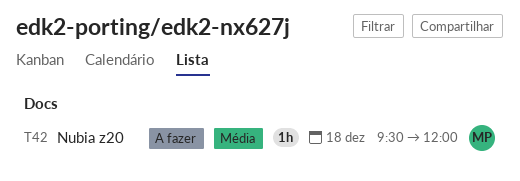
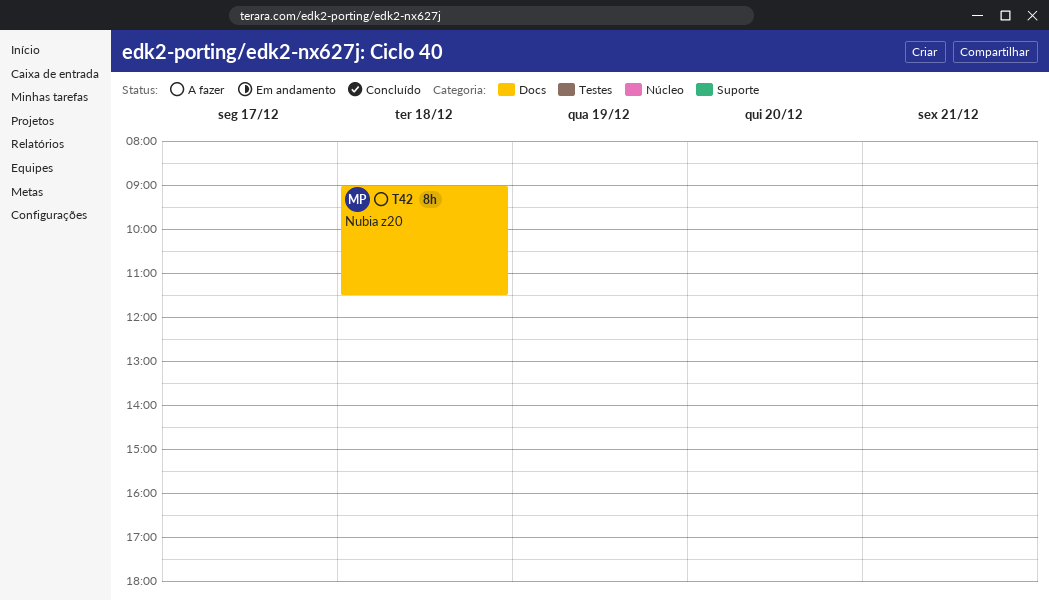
T42, estimate: 1h -> 8h
T42, begins: 09:30 -> 09:00
T42, ends: 12:00 -> 11:30

